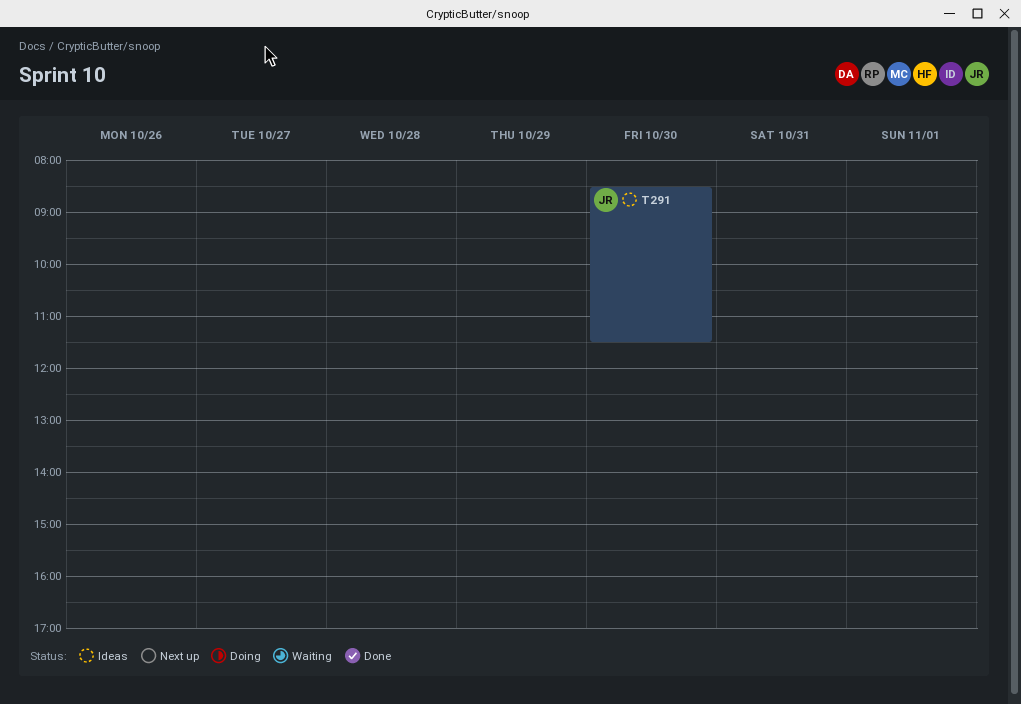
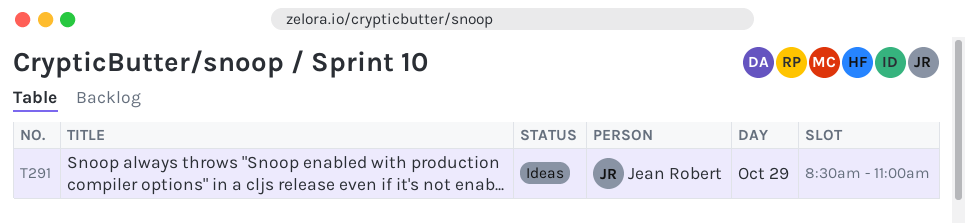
T291, day: Oct 30 -> Oct 29
T291, ends: 11:30 -> 11:00

